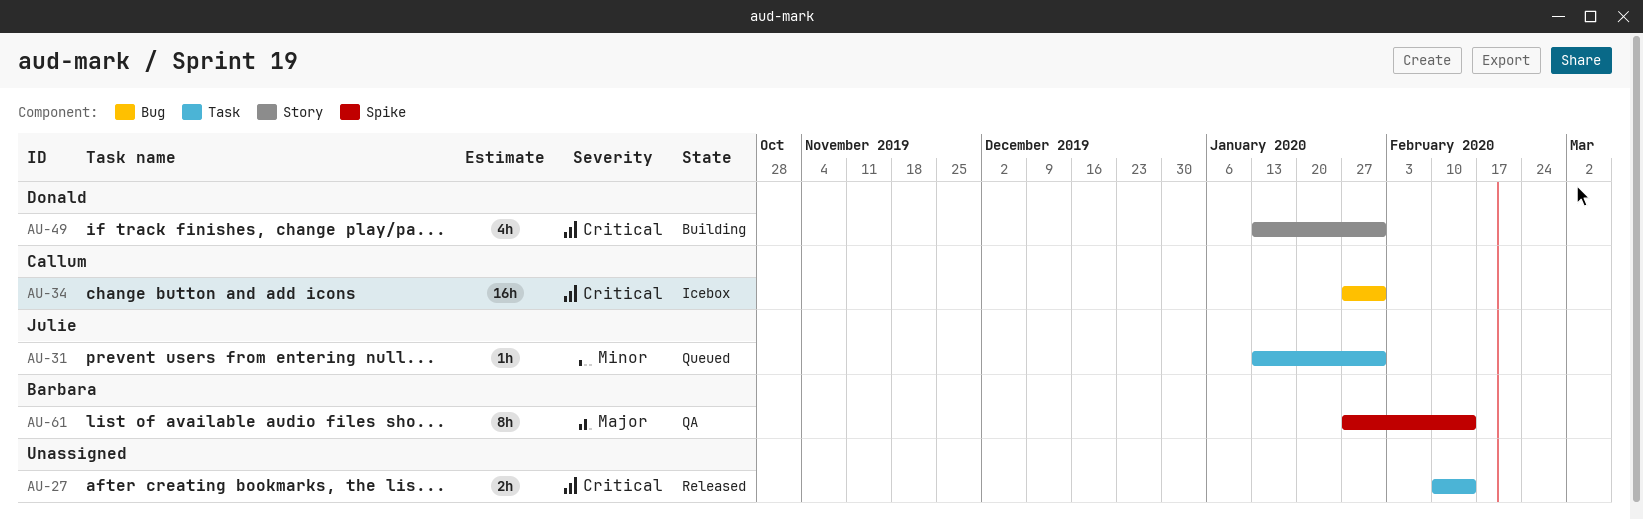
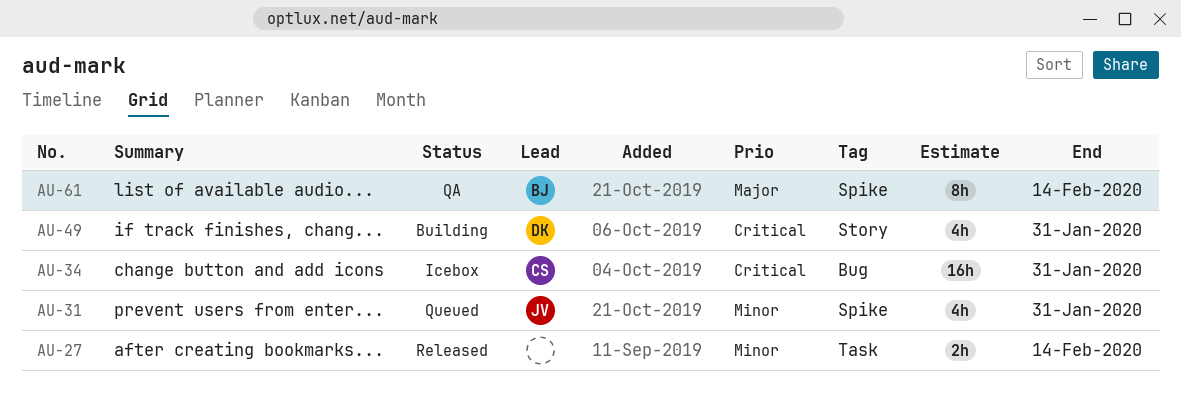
AU-27, priority: Critical -> Minor
AU-31, label: Task -> Spike
AU-31, estimate: 1h -> 4h

